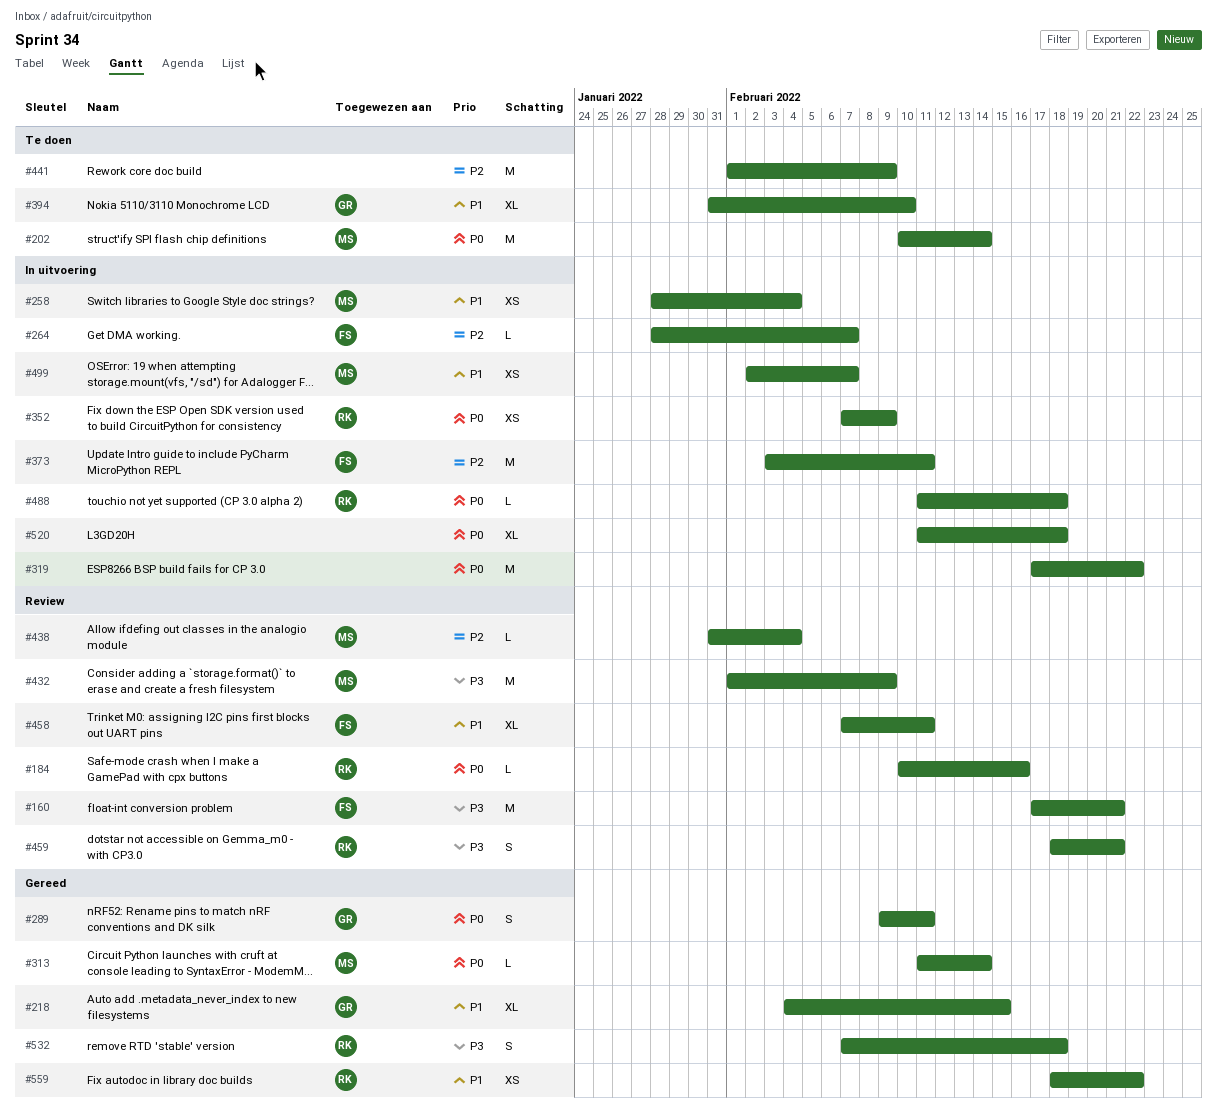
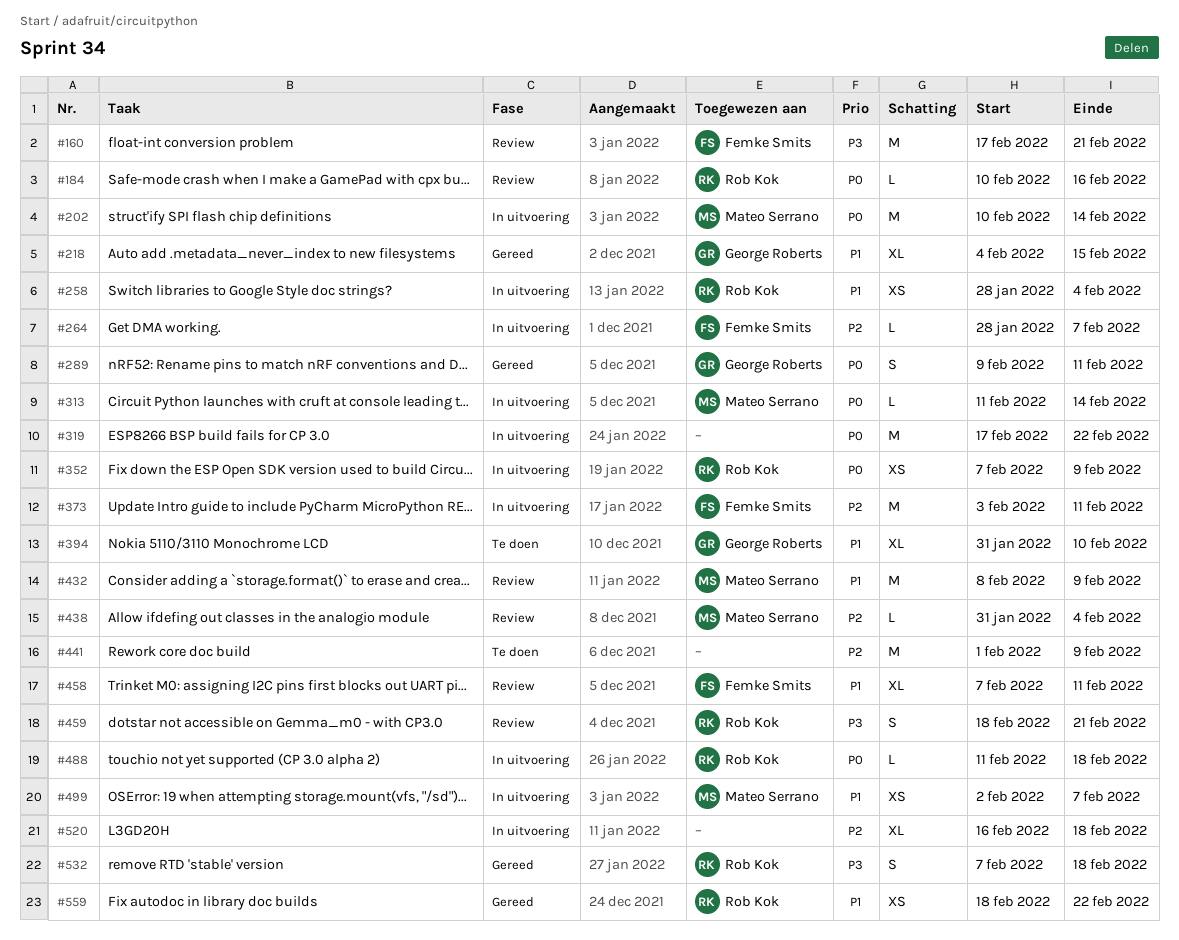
#202, status: Te doen -> In uitvoering
#258, owner: Mateo Serrano -> Rob Kok
#313, status: Gereed -> In uitvoering
#432, priority: P3 -> P1
#432, start: Feb 1 -> Feb 8
#520, priority: P0 -> P2
#520, start: Feb 11 -> Feb 16

